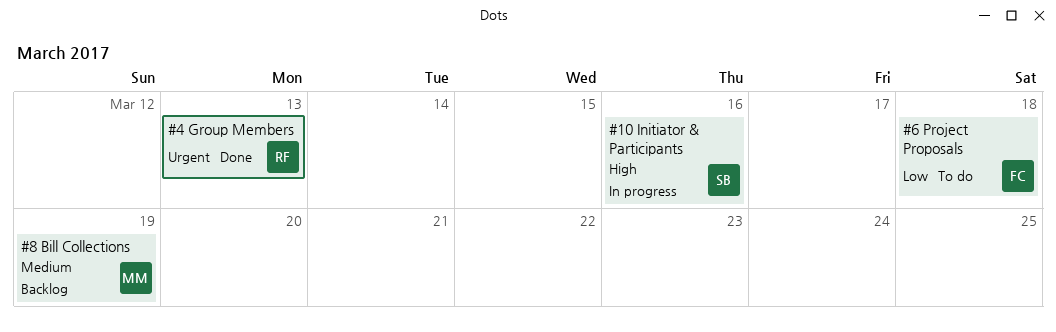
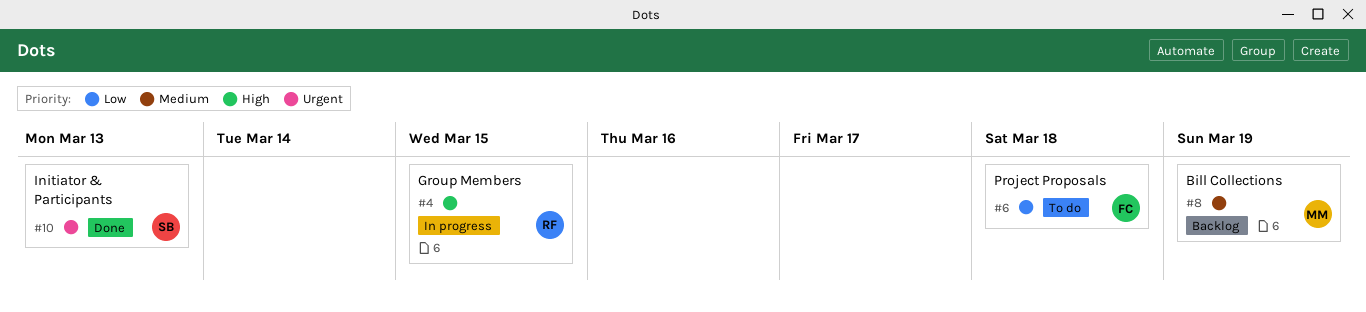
#4, status: Done -> In progress
#4, priority: Urgent -> High
#4, due: Mar 13 -> Mar 15
#10, status: In progress -> Done
#10, priority: High -> Urgent
#10, due: Mar 16 -> Mar 13

